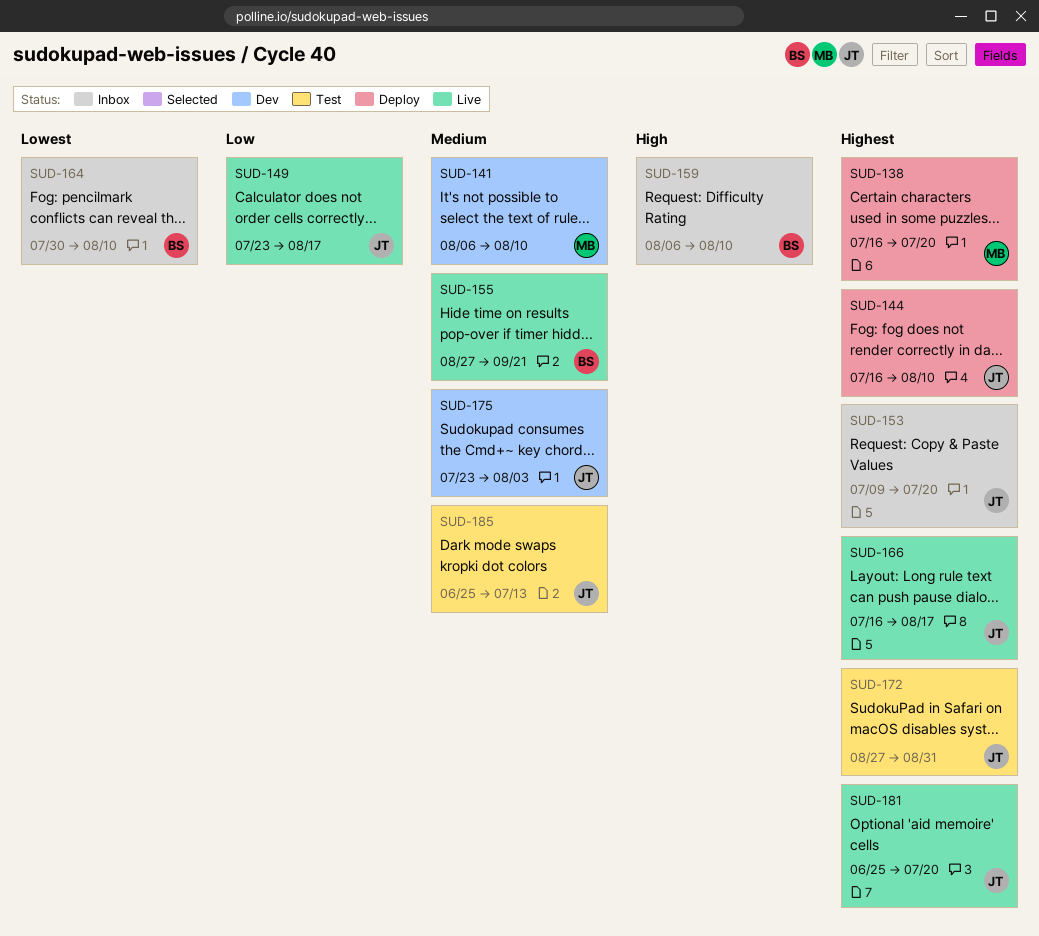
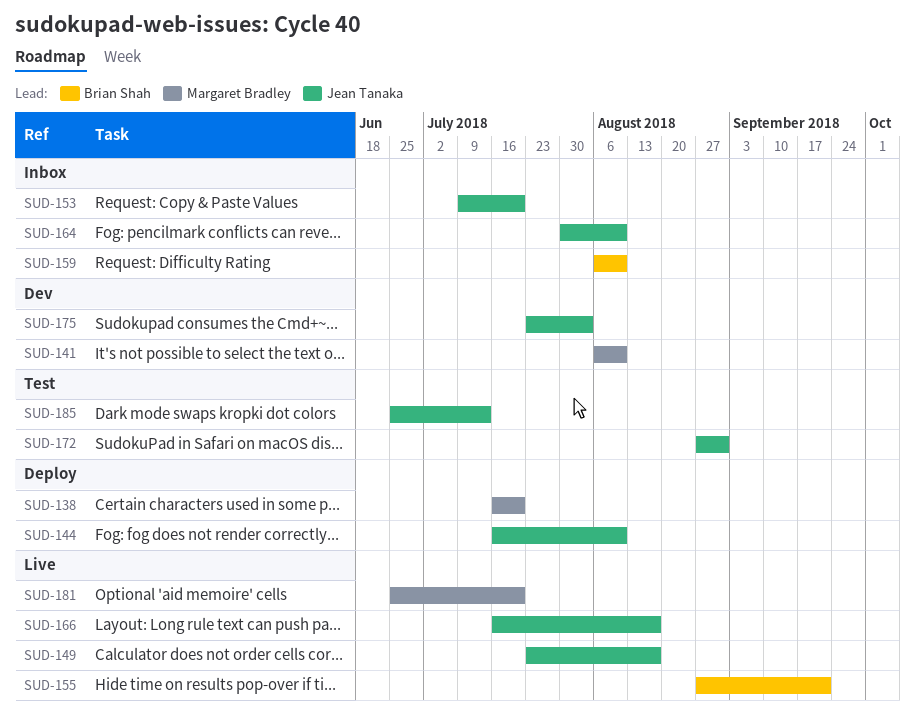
SUD-164, owner: Brian Shah -> Jean Tanaka
SUD-181, owner: Jean Tanaka -> Margaret Bradley

